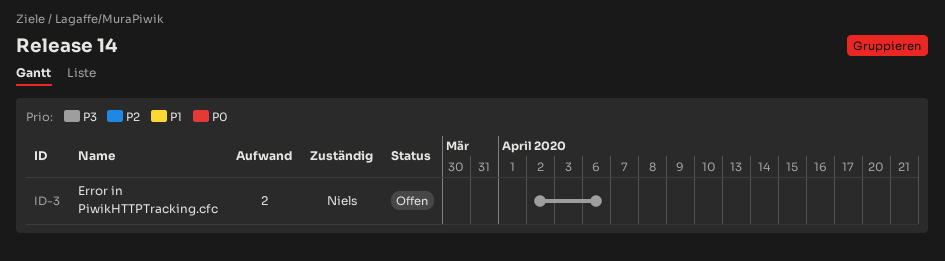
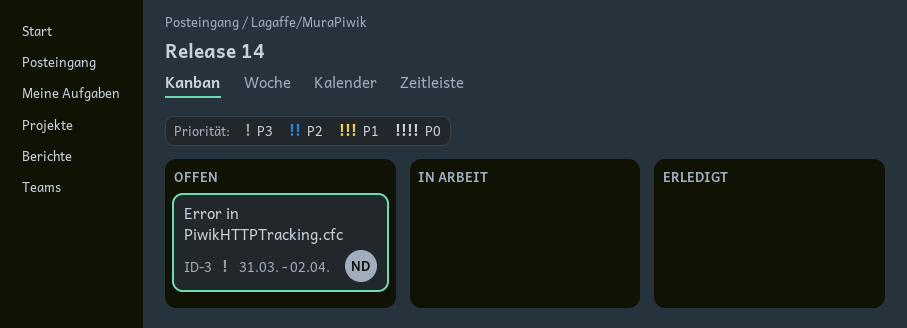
ID-3, start: Apr 2 -> Mar 31
ID-3, due: Apr 6 -> Apr 2

